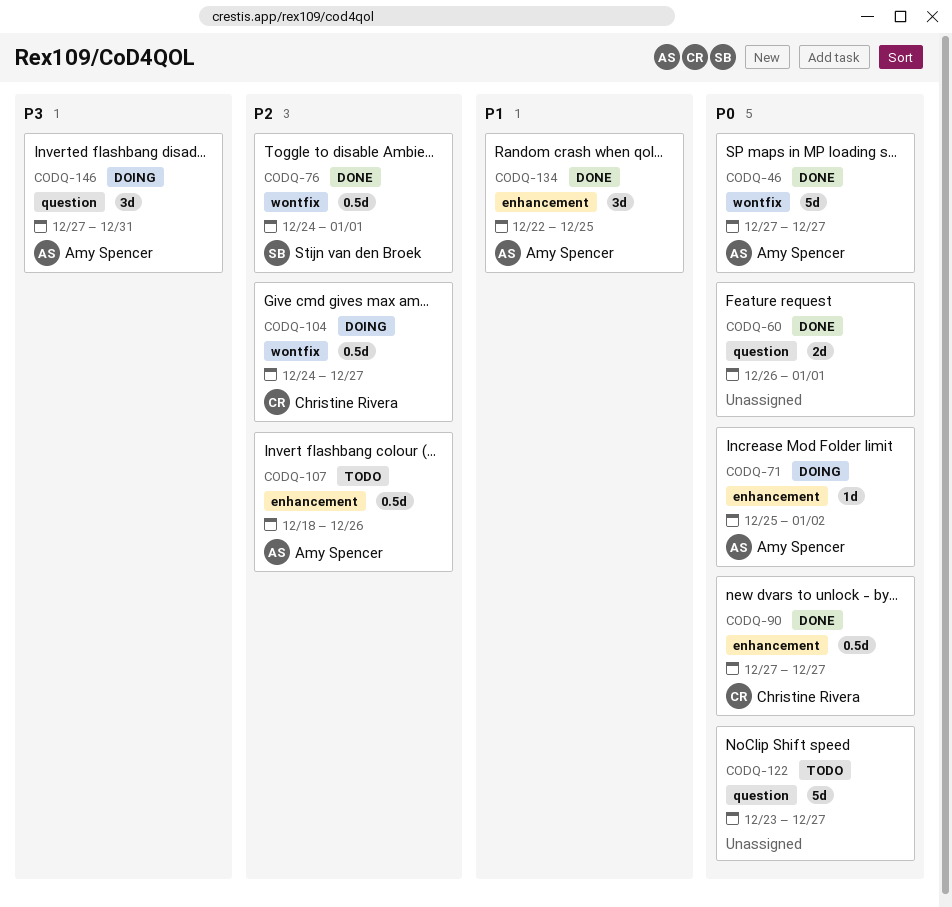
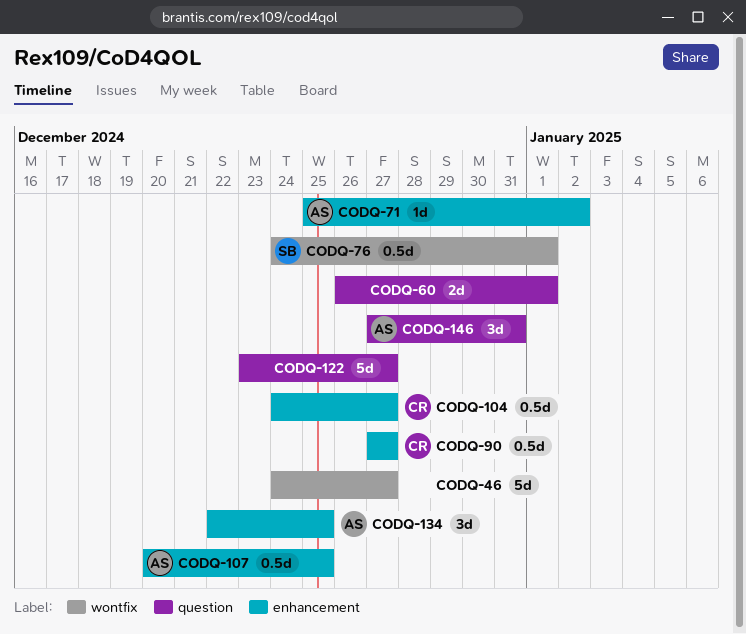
CODQ-46, owner: Amy Spencer -> none
CODQ-46, start: Dec 27 -> Dec 24
CODQ-104, label: wontfix -> enhancement
CODQ-107, start: Dec 18 -> Dec 20
CODQ-107, due: Dec 26 -> Dec 25

